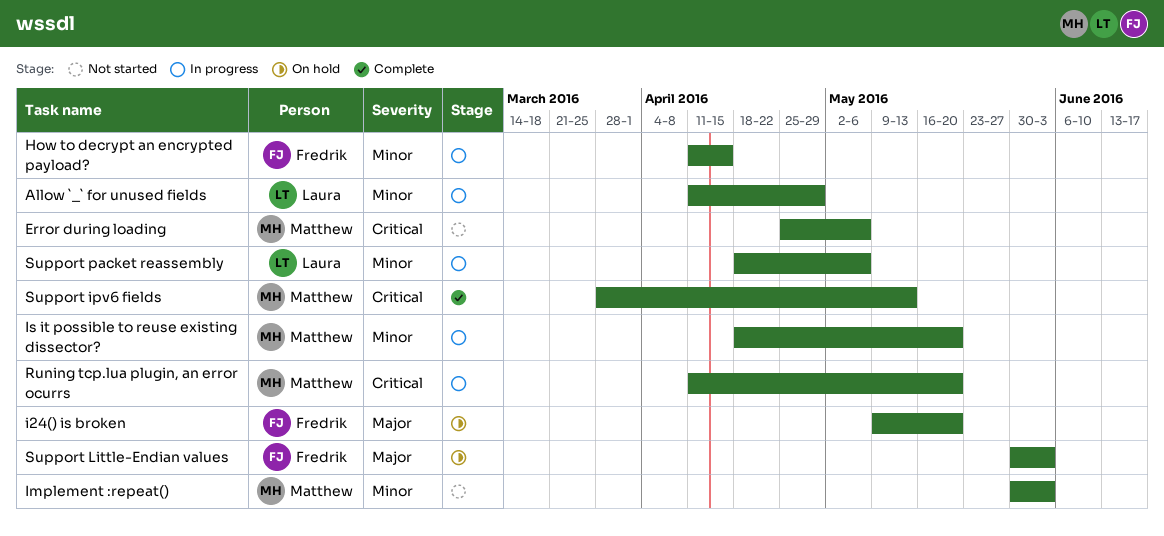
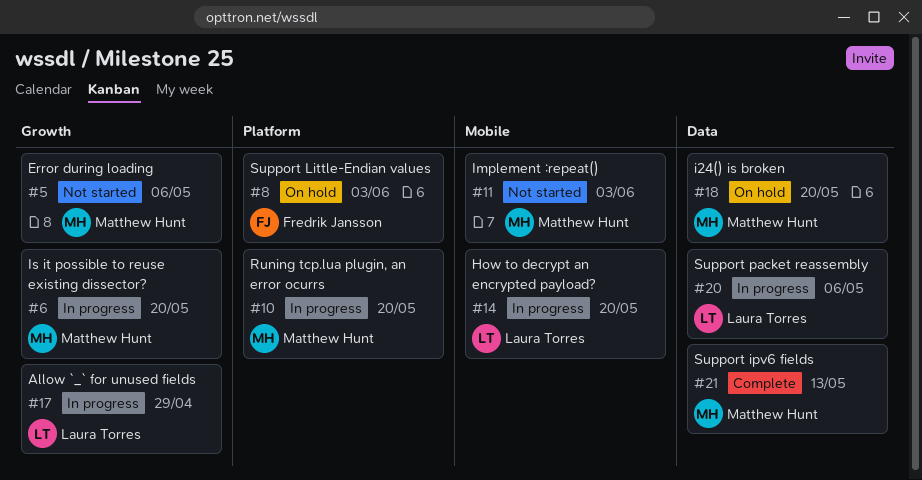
How to decrypt an encrypted payload?, owner: Fredrik Jansson -> Laura Torres
How to decrypt an encrypted payload?, due: Apr 15 -> May 20
i24() is broken, owner: Fredrik Jansson -> Matthew Hunt

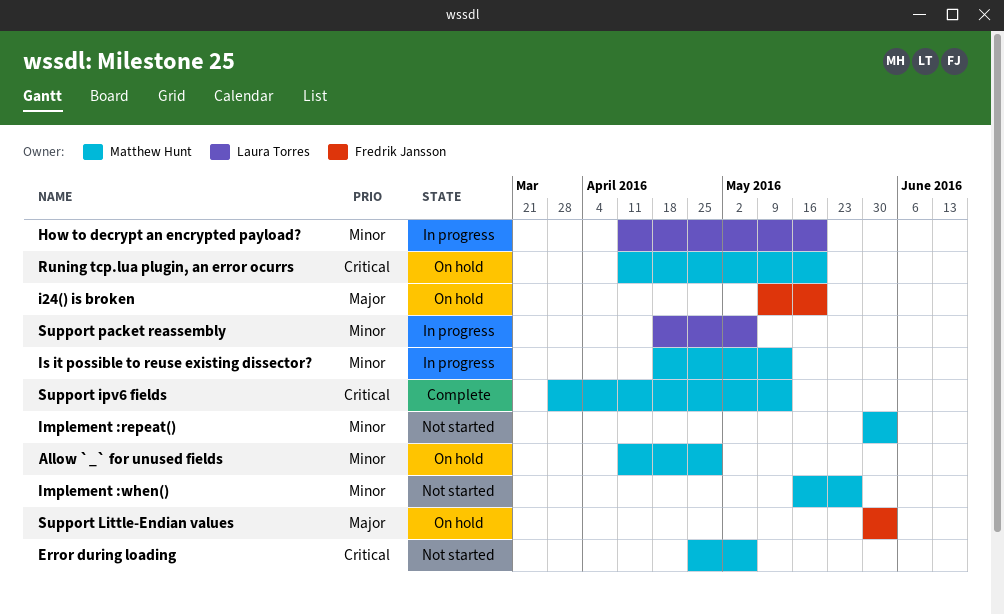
Allow `_` for unused fields, status: In progress -> On hold
Allow `_` for unused fields, owner: Laura Torres -> Matthew Hunt
i24() is broken, owner: Matthew Hunt -> Fredrik Jansson
Implement :when(): none -> present
Is it possible to reuse existing dissector?, due: May 20 -> May 13
Runing tcp.lua plugin, an error ocurrs, status: In progress -> On hold

